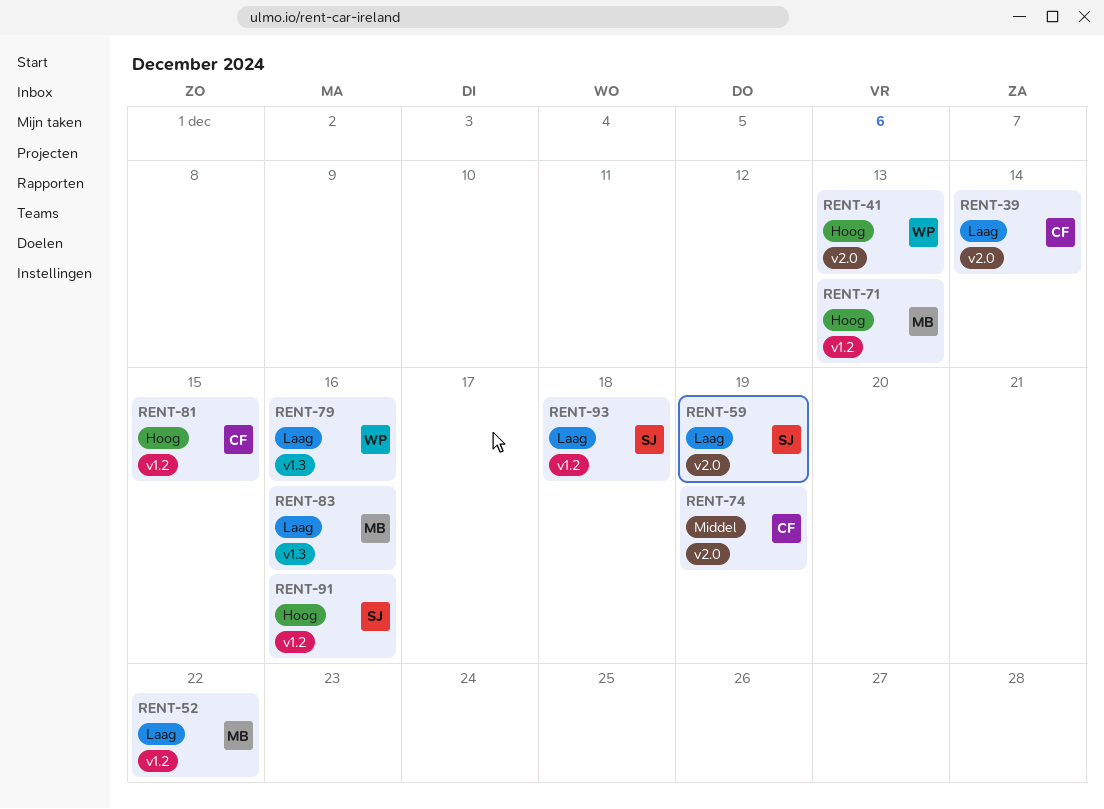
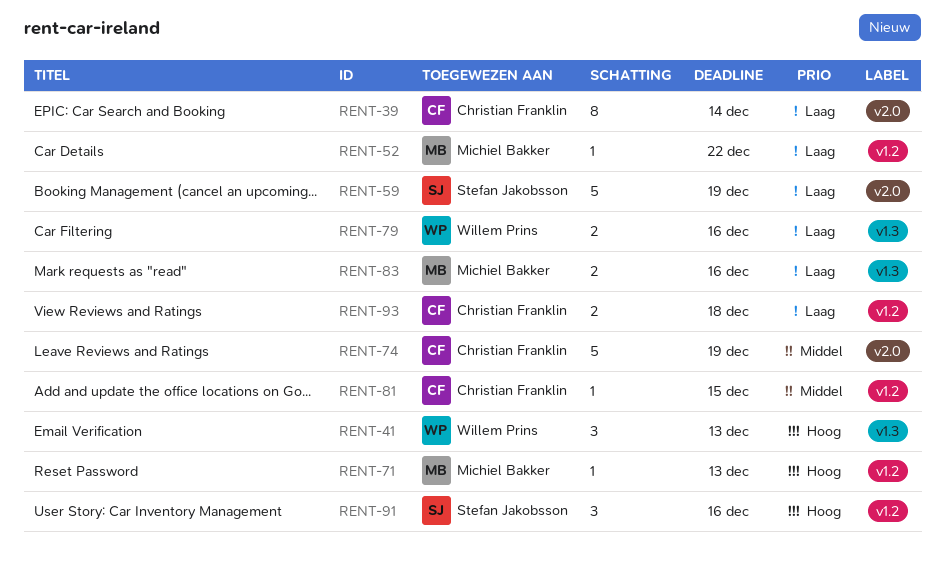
RENT-41, label: v2.0 -> v1.3
RENT-81, priority: Hoog -> Middel
RENT-93, owner: Stefan Jakobsson -> Christian Franklin

